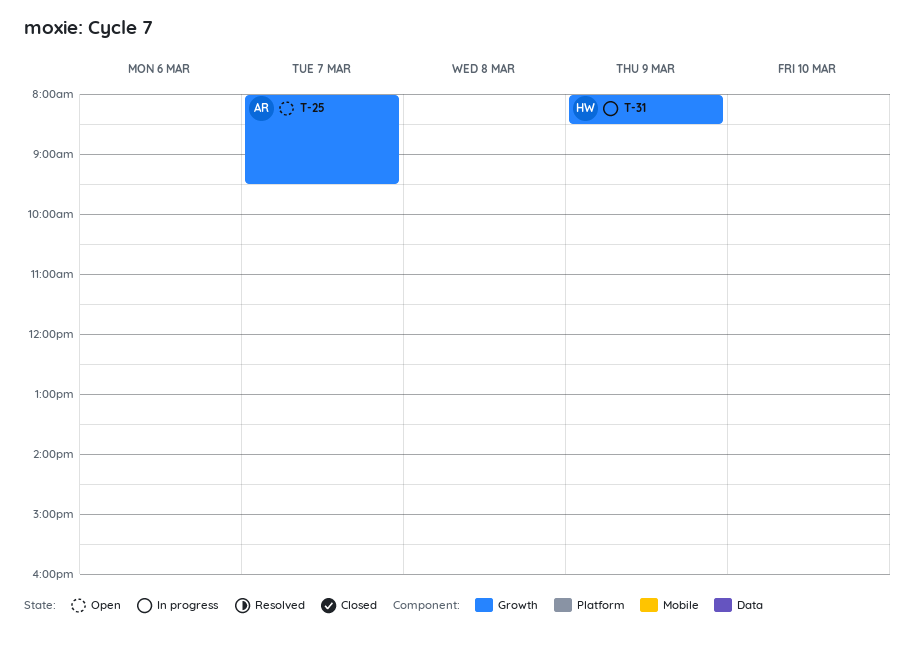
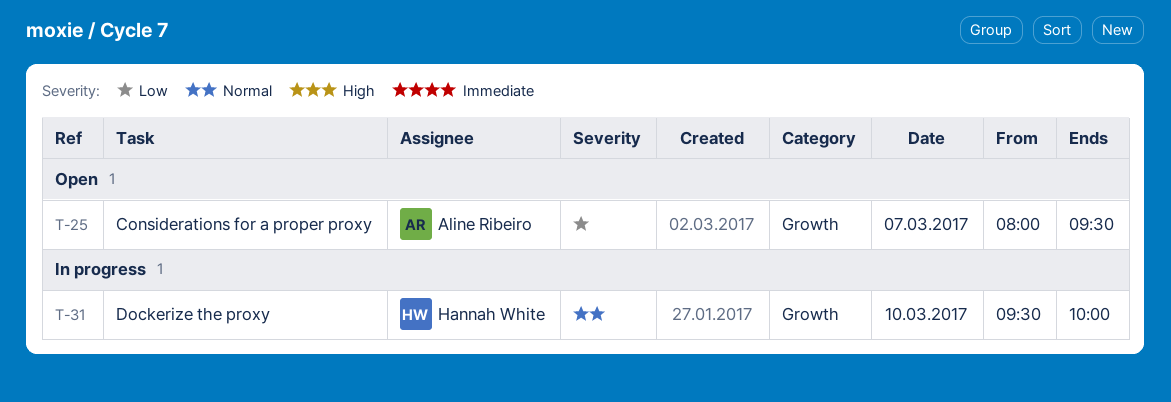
T-31, day: Mar 9 -> Mar 10
T-31, begins: 08:00 -> 09:30
T-31, ends: 08:30 -> 10:00

